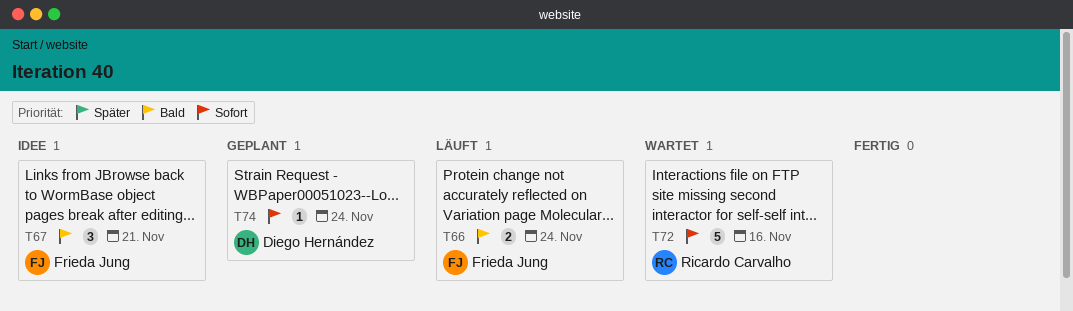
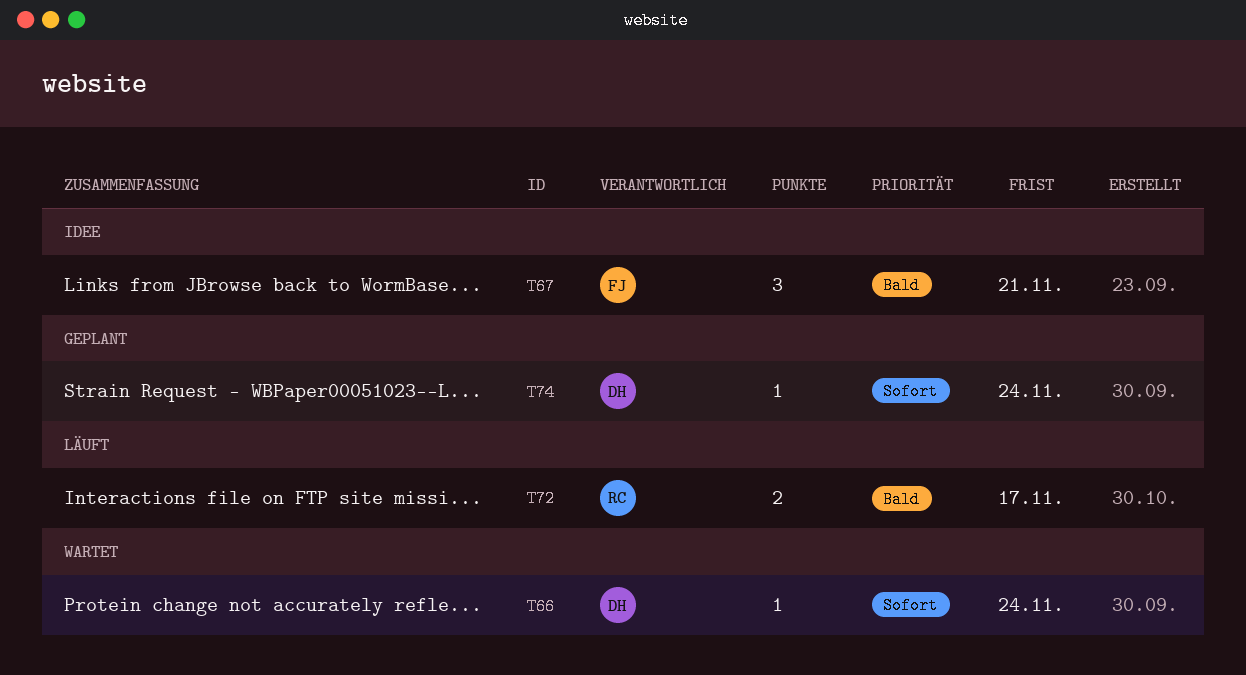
T66, status: Läuft -> Wartet
T66, owner: Frieda Jung -> Diego Hernández
T66, priority: Bald -> Sofort
T66, estimate: 2 -> 1
T72, status: Wartet -> Läuft
T72, priority: Sofort -> Bald
T72, estimate: 5 -> 2
T72, due: Nov 16 -> Nov 17

